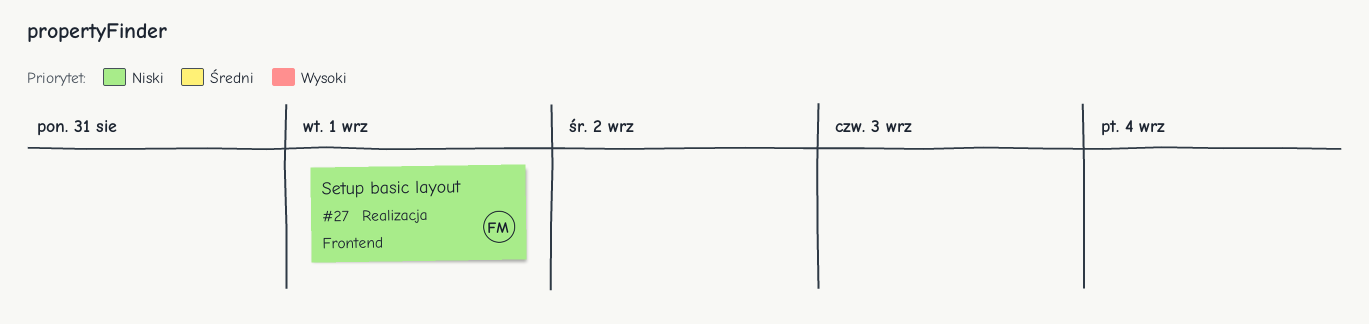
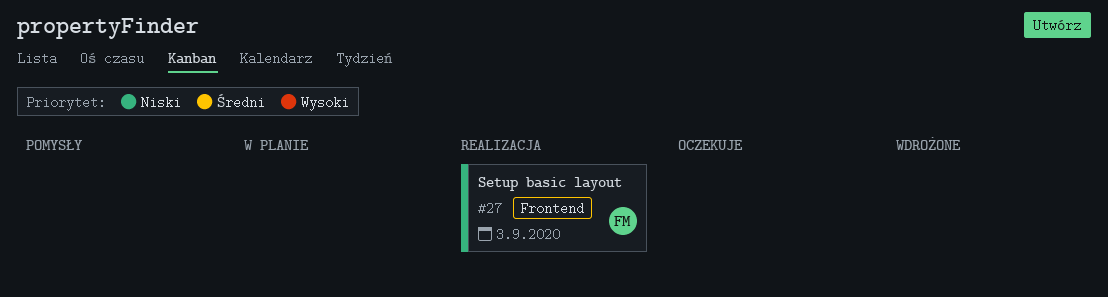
#27, due: Sep 1 -> Sep 3

